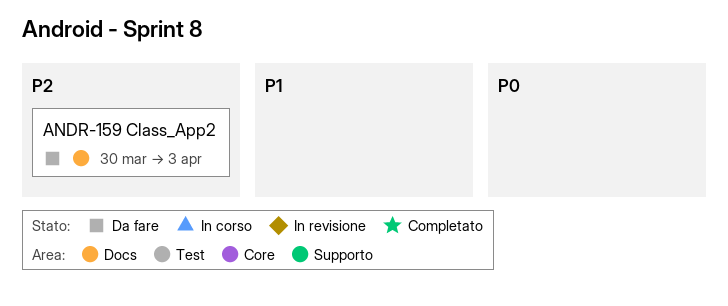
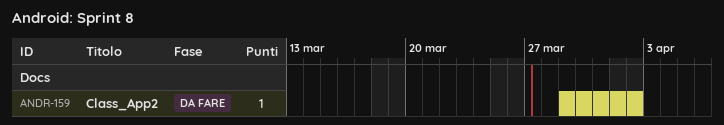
ANDR-159, start: Mar 30 -> Mar 29
ANDR-159, due: Apr 3 -> Apr 2

